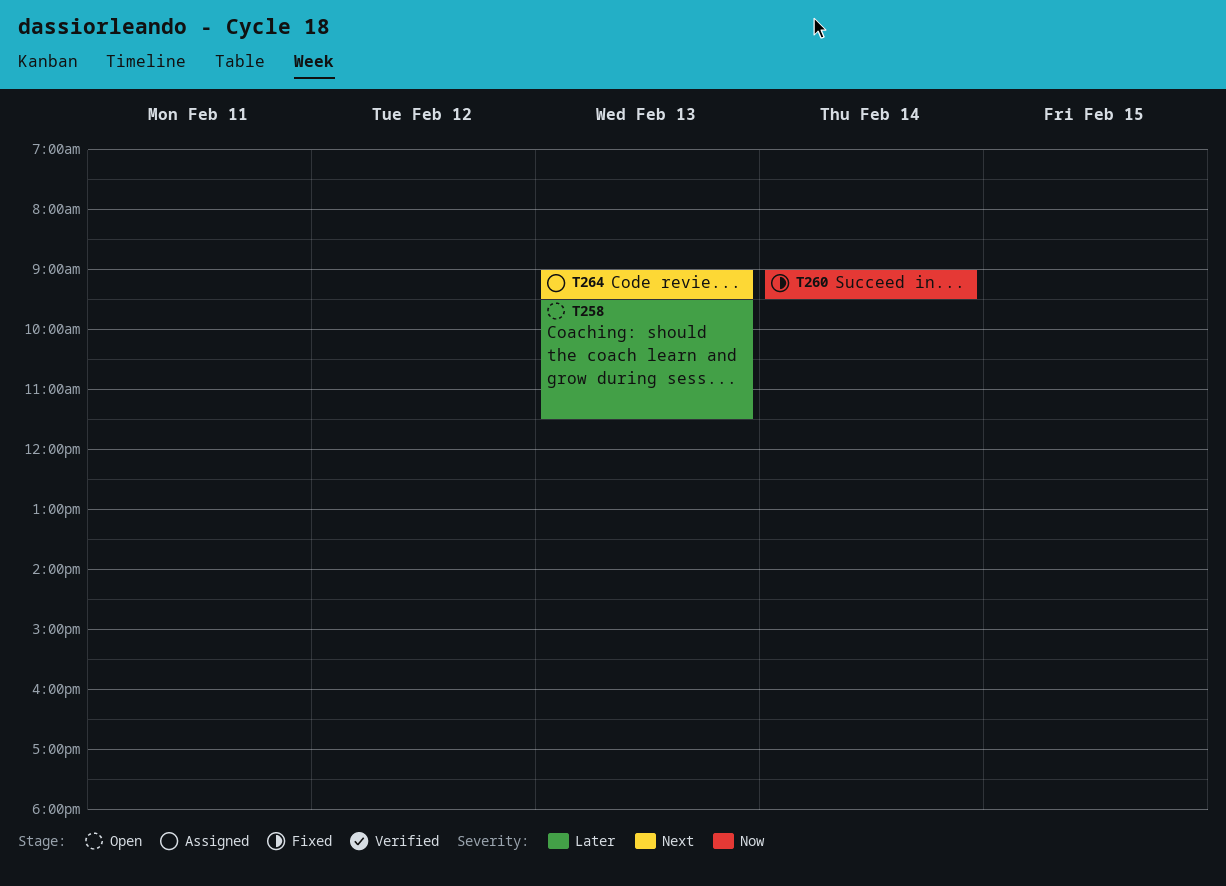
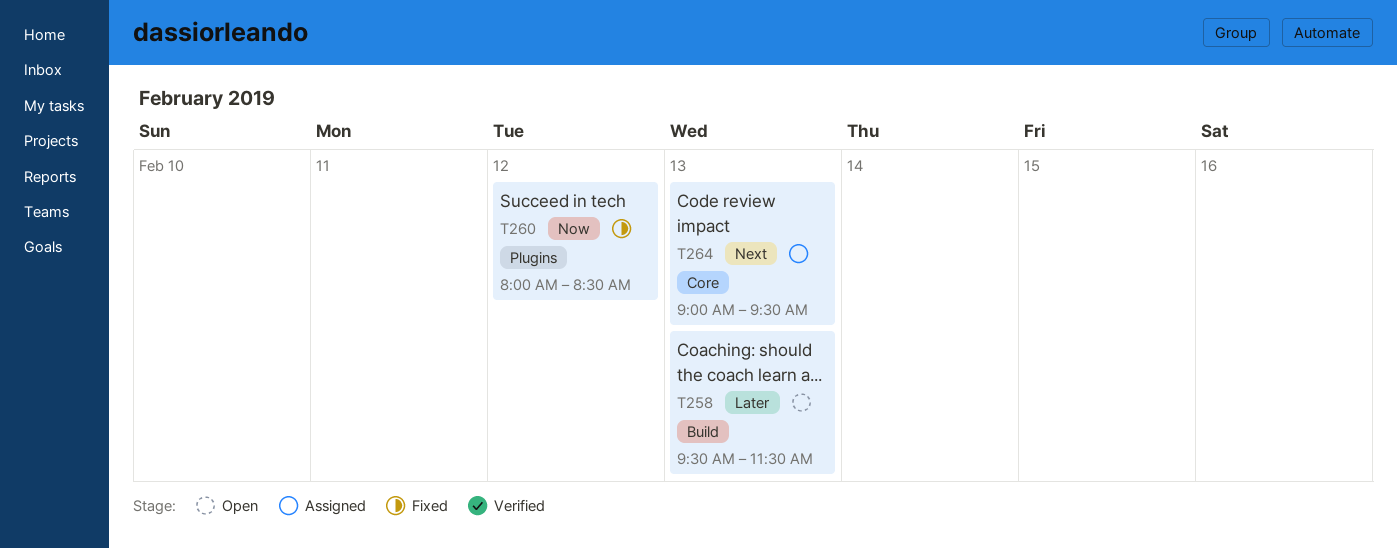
T260, day: Feb 14 -> Feb 12
T260, begins: 09:00 -> 08:00
T260, ends: 09:30 -> 08:30

